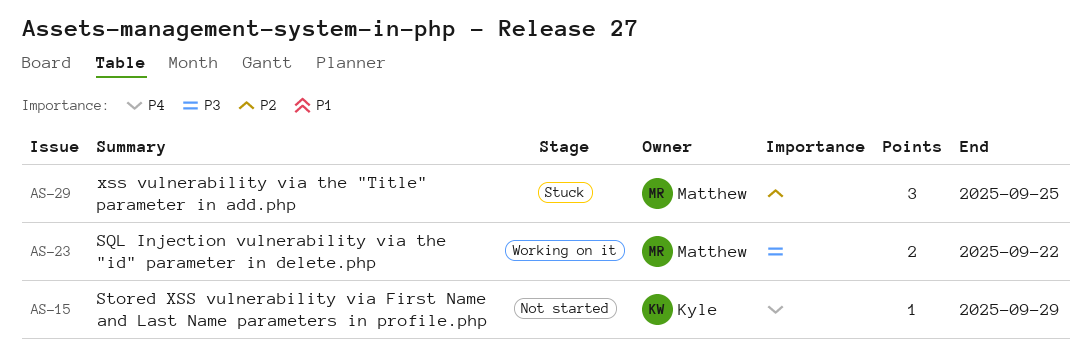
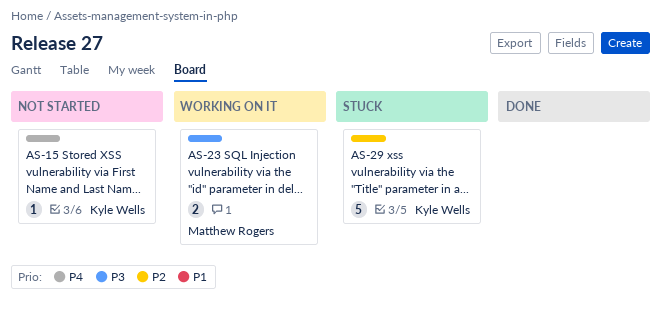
AS-29, owner: Matthew Rogers -> Kyle Wells
AS-29, estimate: 3 -> 5

